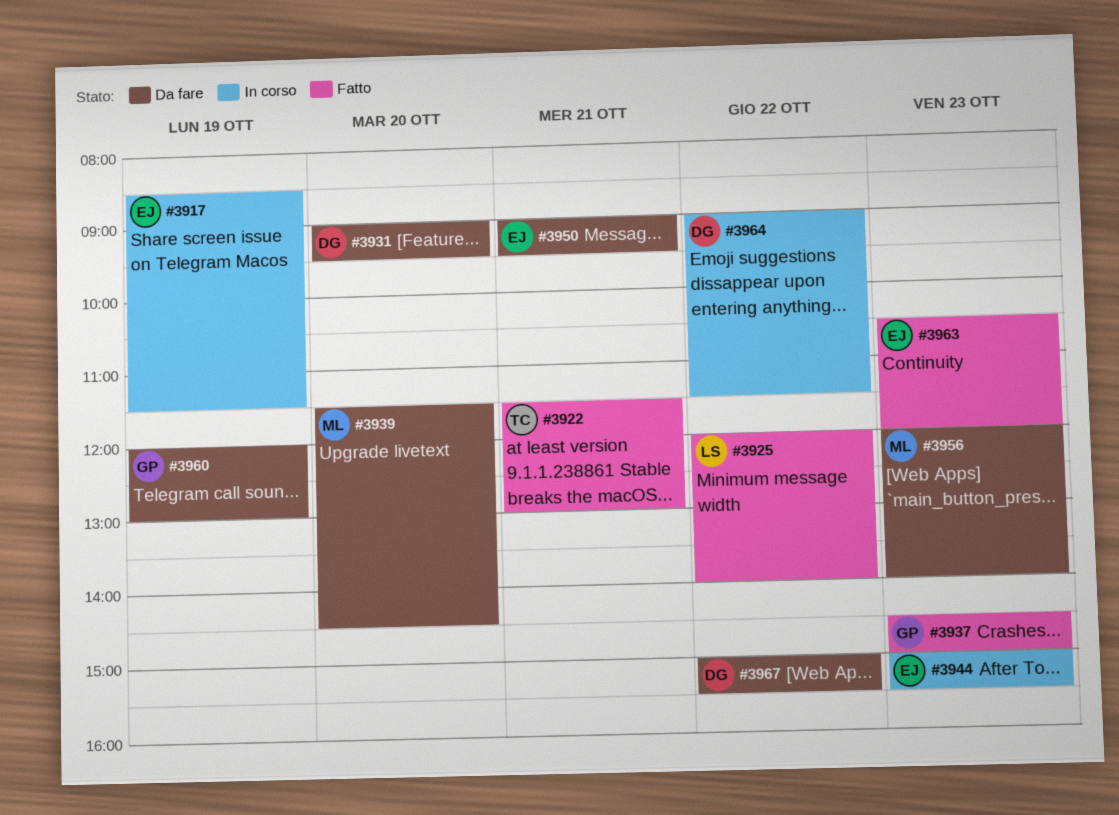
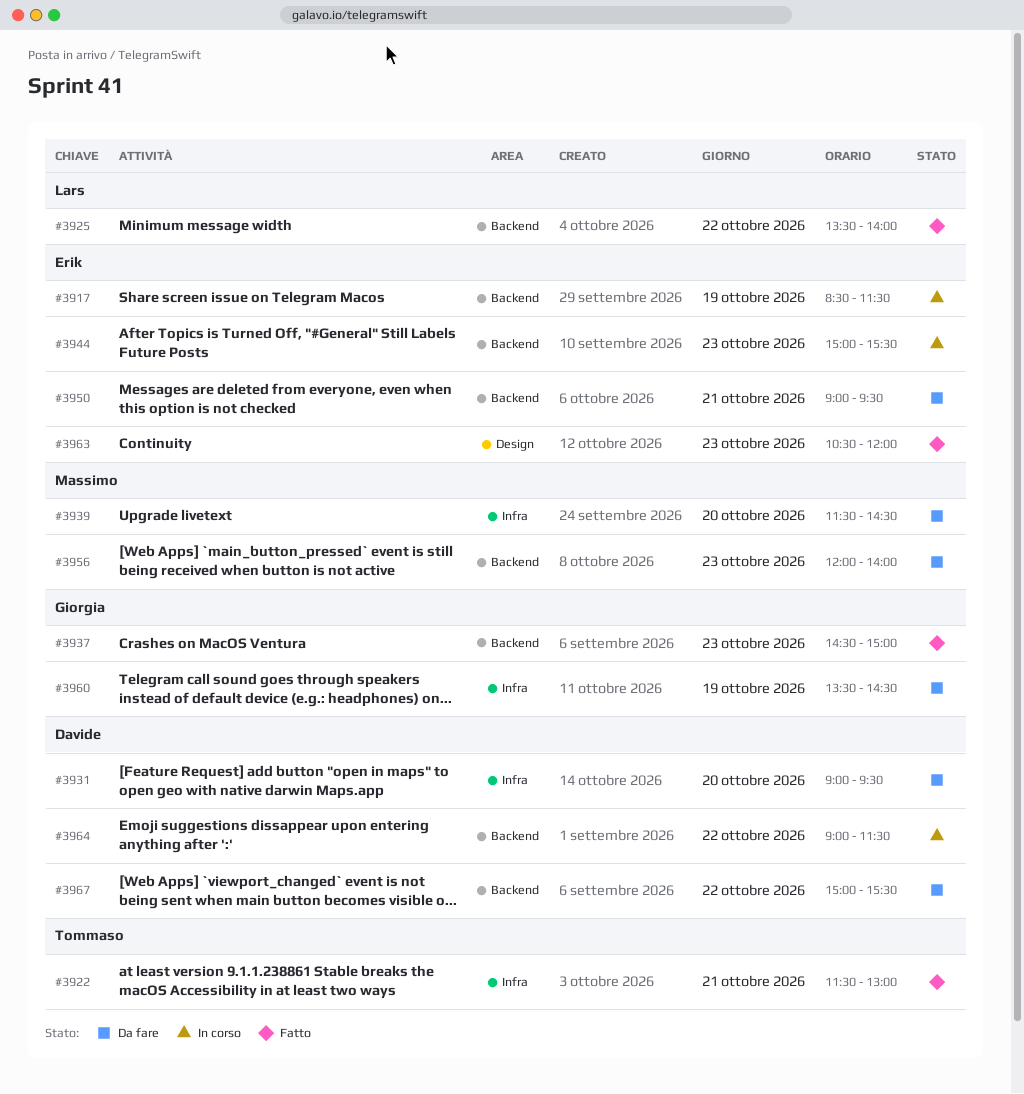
#3925, begins: 12:00 -> 13:30
#3960, begins: 12:00 -> 13:30
#3960, ends: 13:00 -> 14:30

